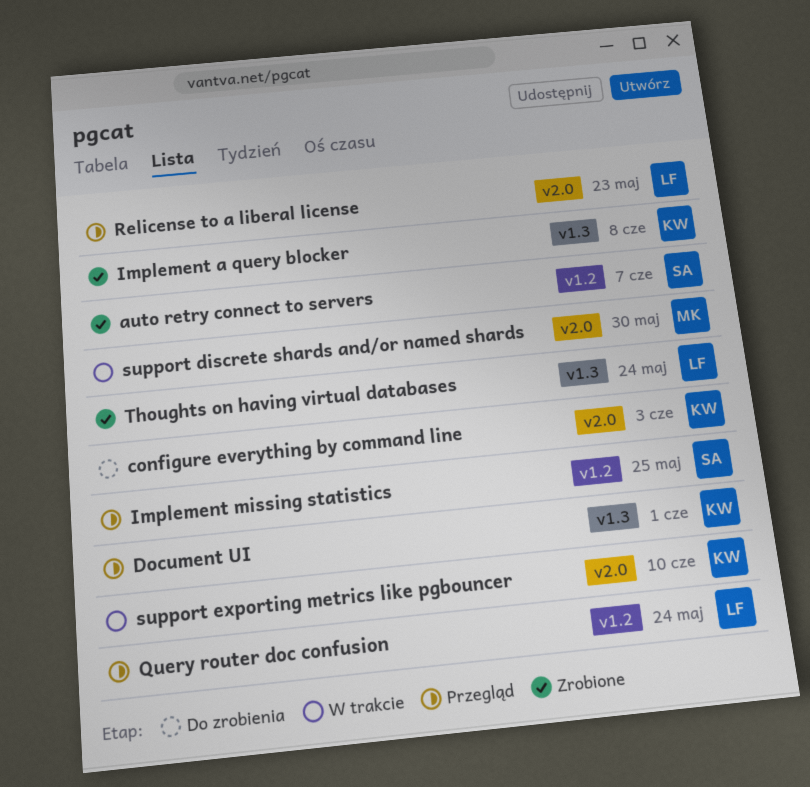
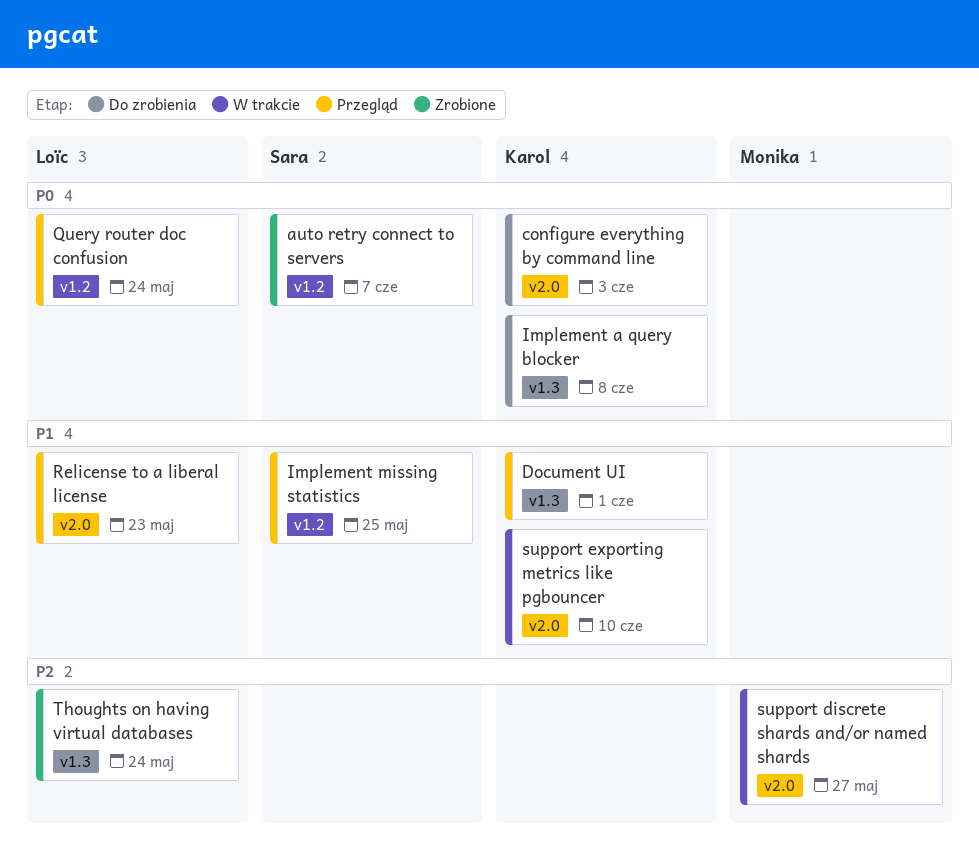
Implement a query blocker, status: Zrobione -> Do zrobienia
support discrete shards and/or named shards, due: May 30 -> May 27

